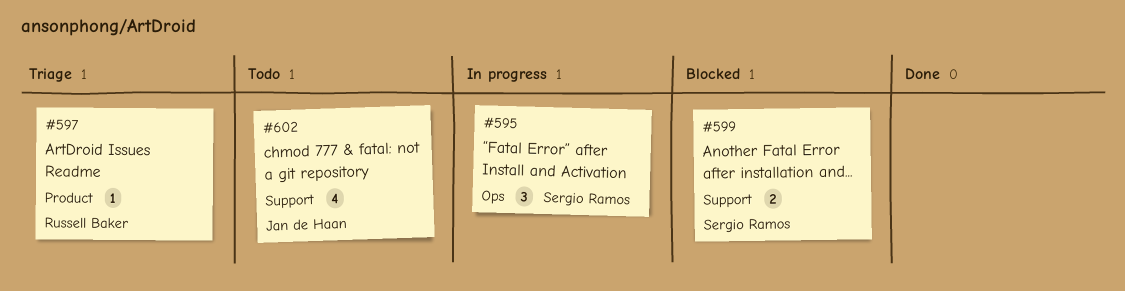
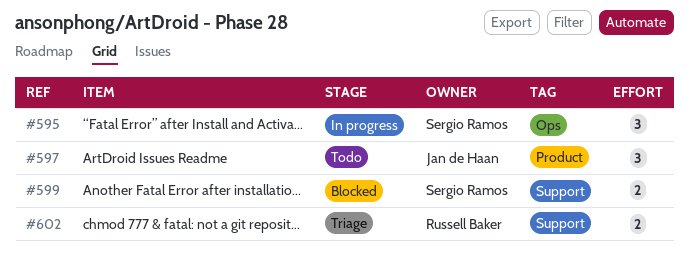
#597, status: Triage -> Todo
#597, owner: Russell Baker -> Jan de Haan
#597, estimate: 1 -> 3
#602, status: Todo -> Triage
#602, owner: Jan de Haan -> Russell Baker
#602, estimate: 4 -> 2

